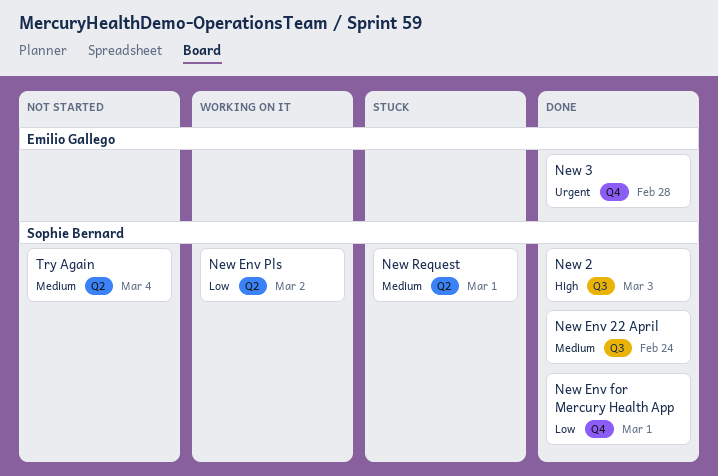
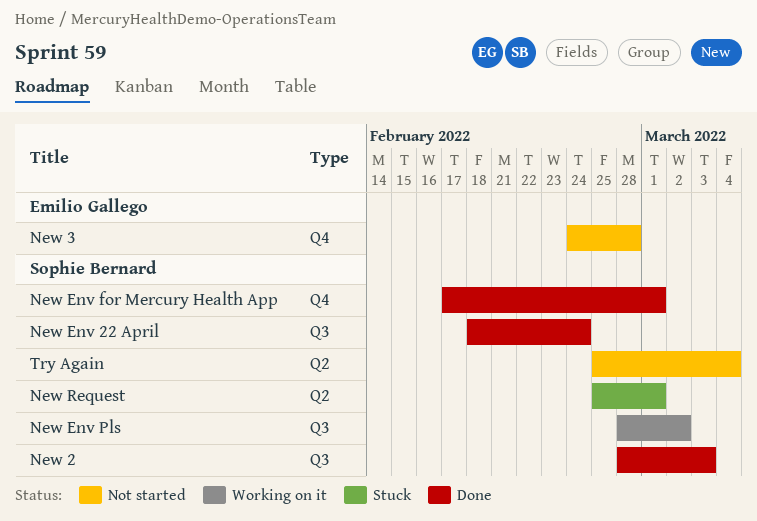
New 3, status: Done -> Not started
New Env Pls, label: Q2 -> Q3

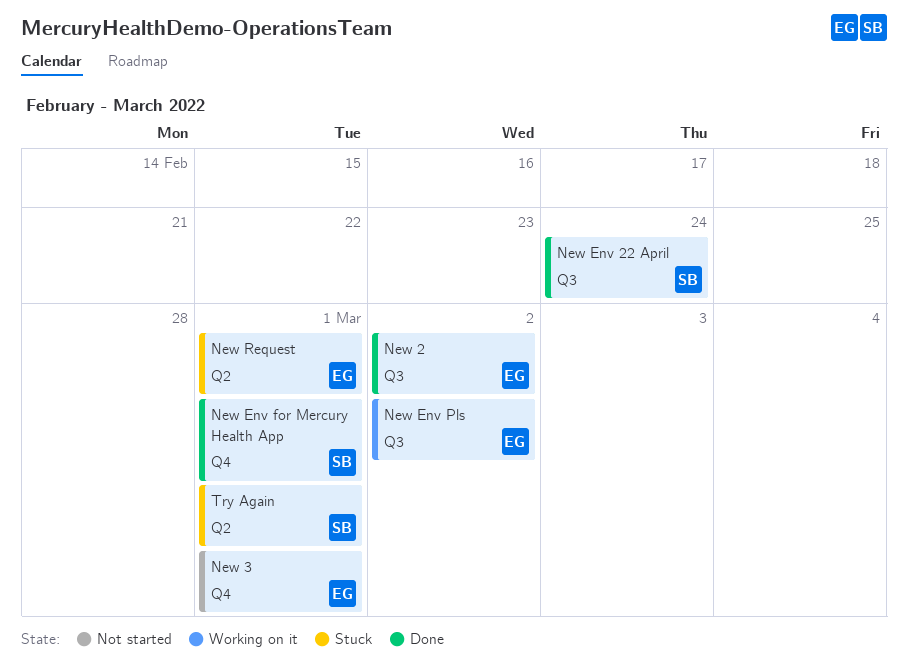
New 2, owner: Sophie Bernard -> Emilio Gallego
New 2, due: Mar 3 -> Mar 2
New 3, due: Feb 28 -> Mar 1
New Env Pls, owner: Sophie Bernard -> Emilio Gallego
New Request, owner: Sophie Bernard -> Emilio Gallego
Try Again, status: Not started -> Stuck
Try Again, due: Mar 4 -> Mar 1

